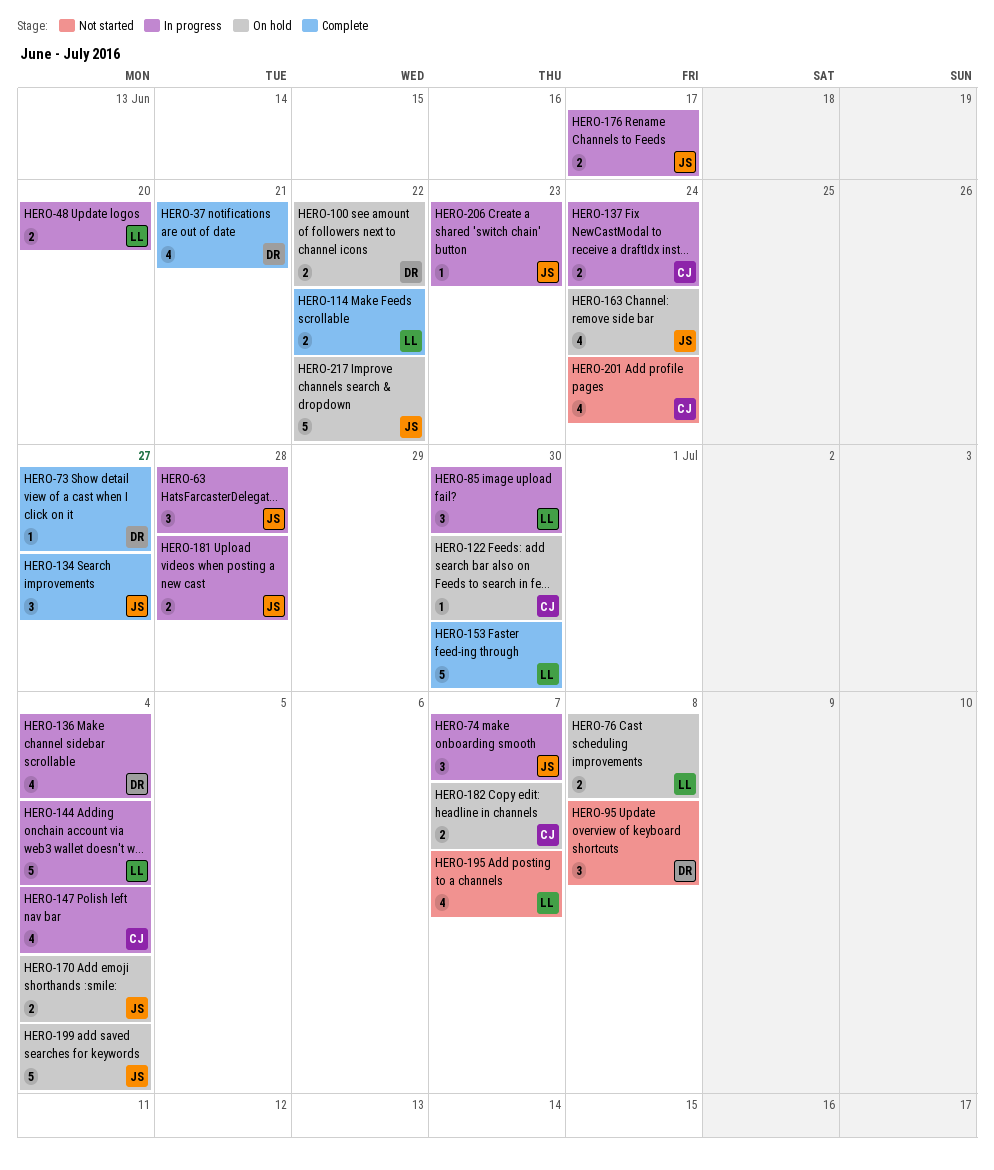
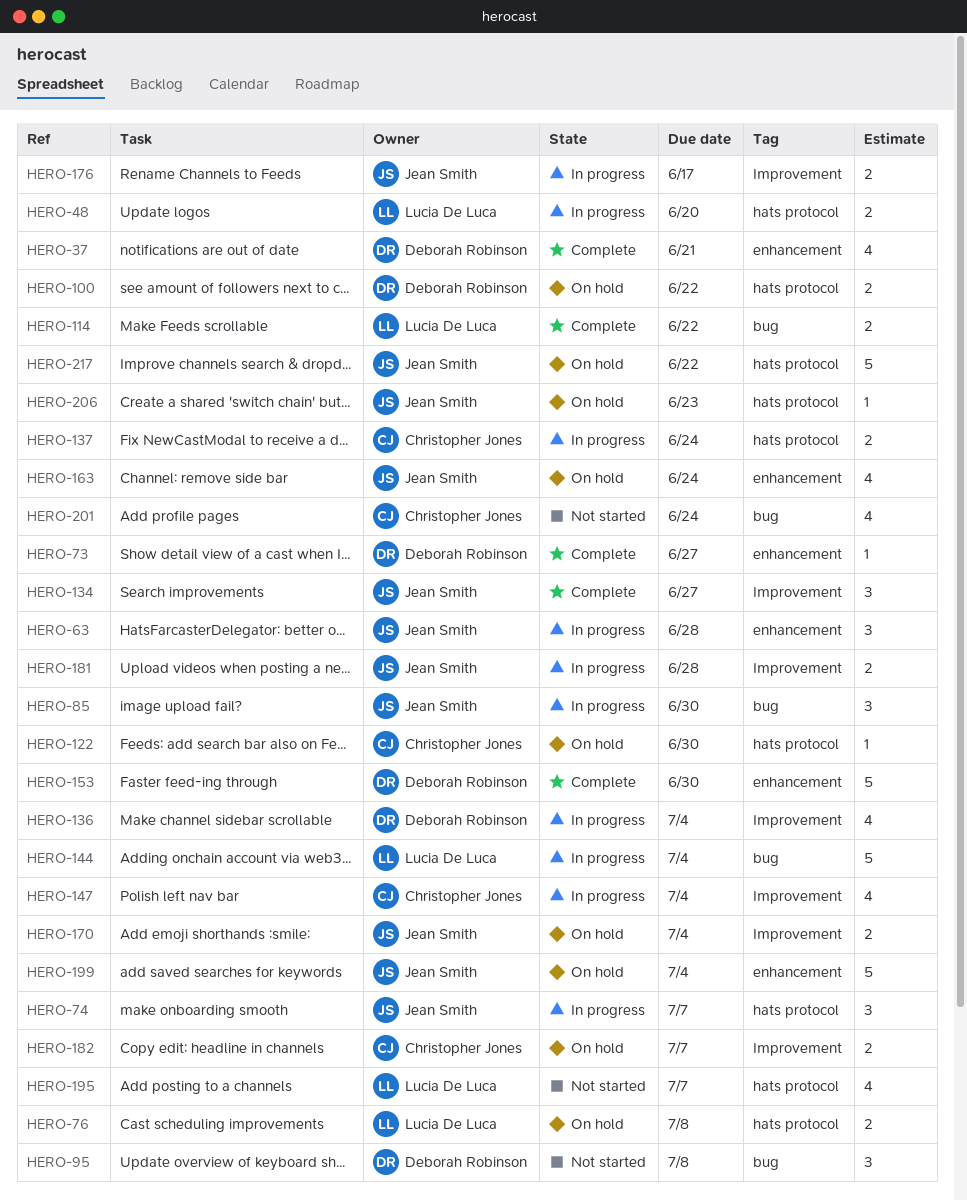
HERO-85, owner: Lucia De Luca -> Jean Smith
HERO-153, owner: Lucia De Luca -> Deborah Robinson
HERO-206, status: In progress -> On hold

